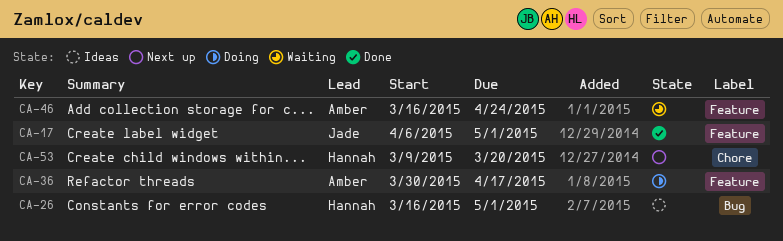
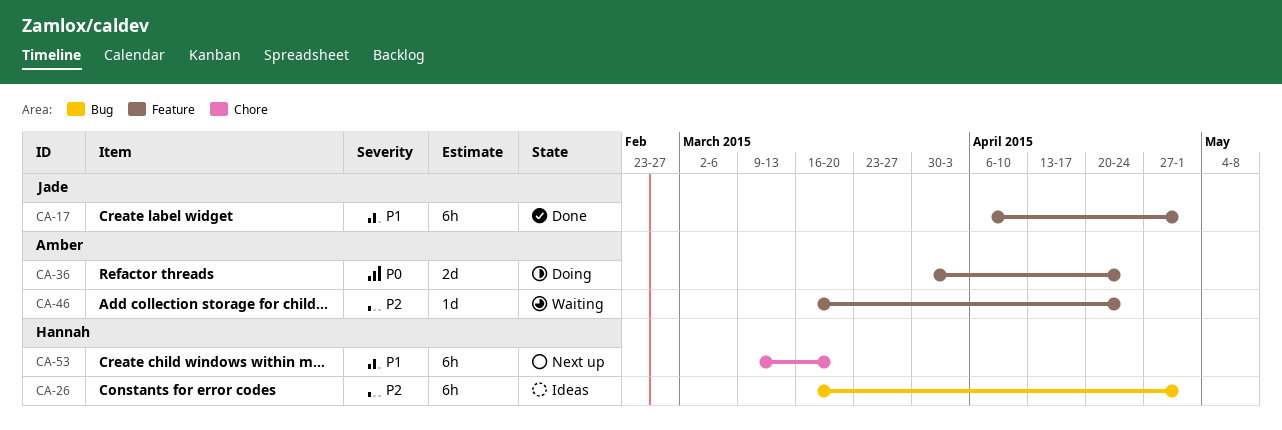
CA-36, due: Apr 17 -> Apr 24

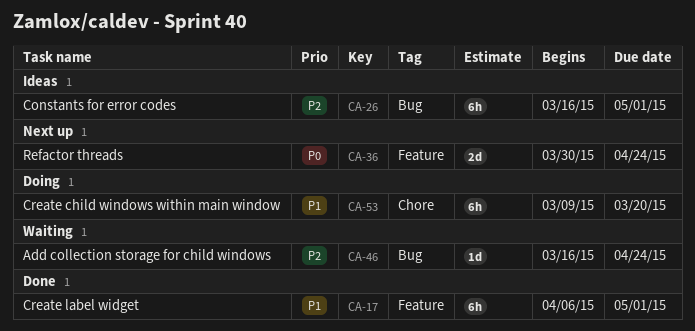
CA-36, status: Doing -> Next up
CA-46, label: Feature -> Bug
CA-53, status: Next up -> Doing

